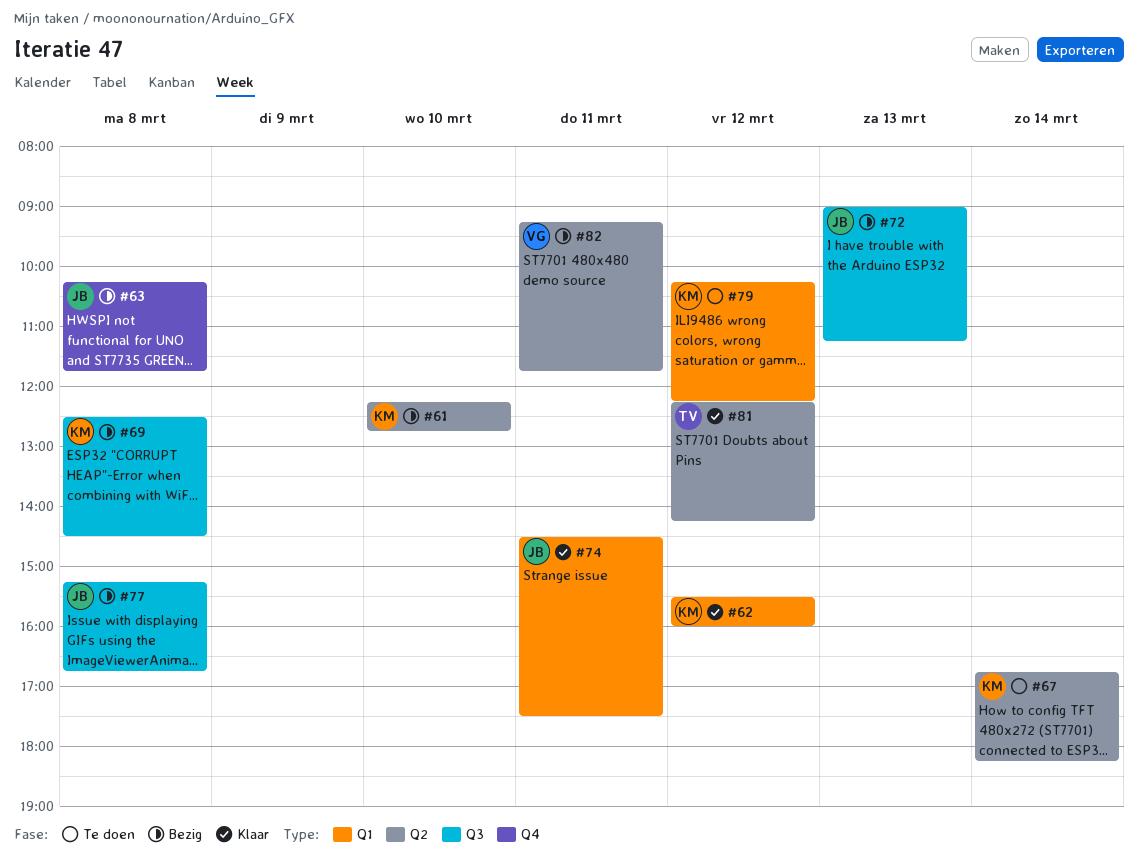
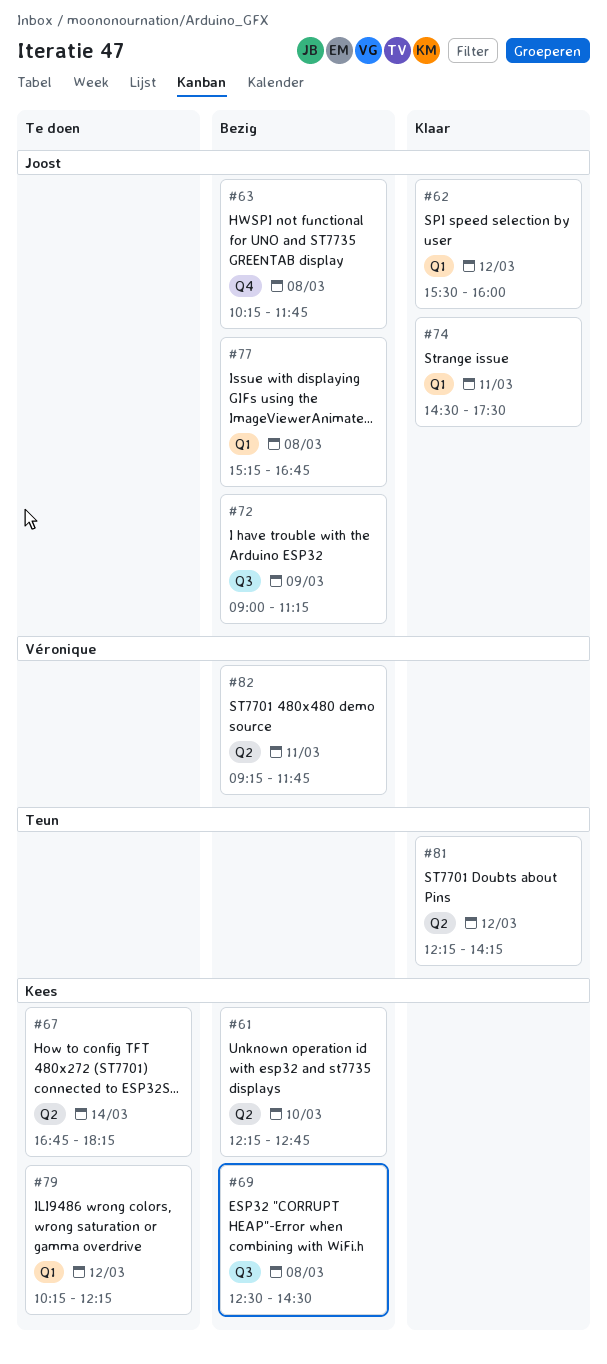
#62, owner: Kees -> Joost
#72, day: Mar 13 -> Mar 9
#77, label: Q3 -> Q1

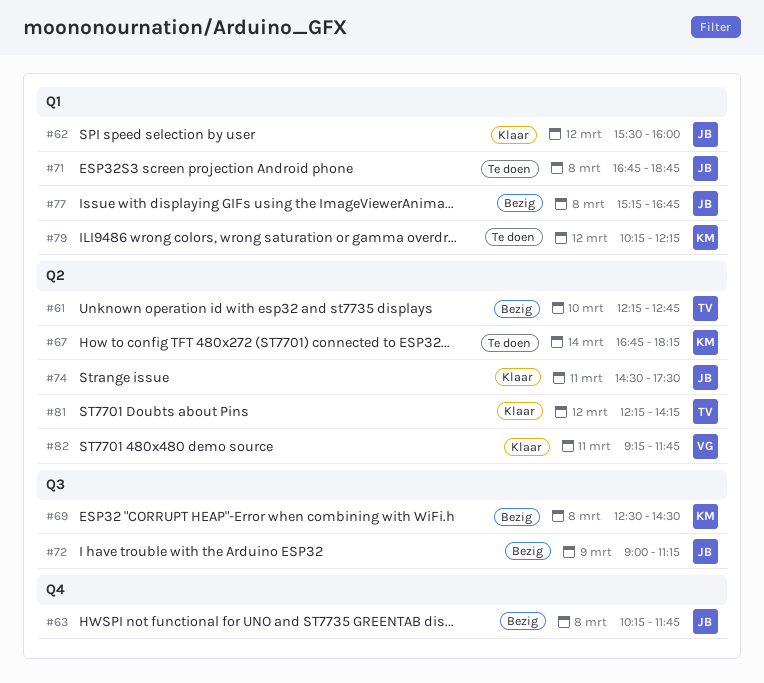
#61, owner: Kees -> Teun
#71: none -> present
#74, label: Q1 -> Q2
#82, status: Bezig -> Klaar

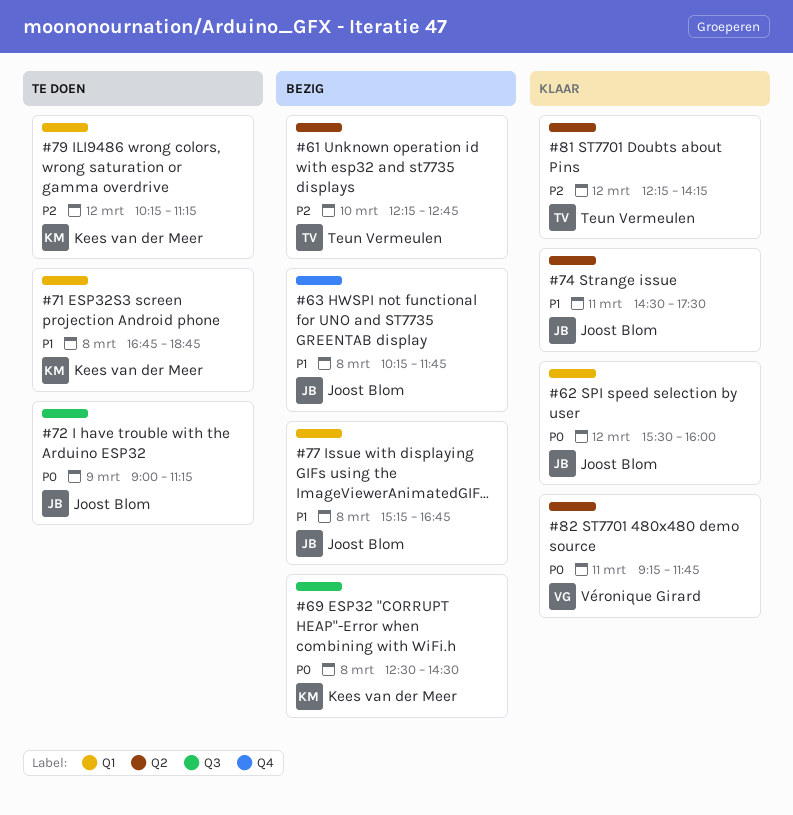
#67: present -> none
#71, owner: Joost Blom -> Kees van der Meer
#72, status: Bezig -> Te doen
#79, ends: 12:15 -> 11:15

